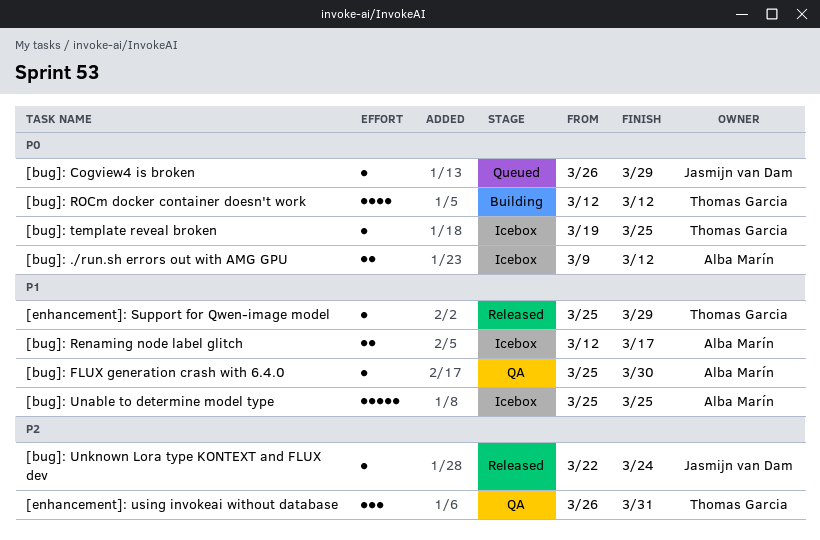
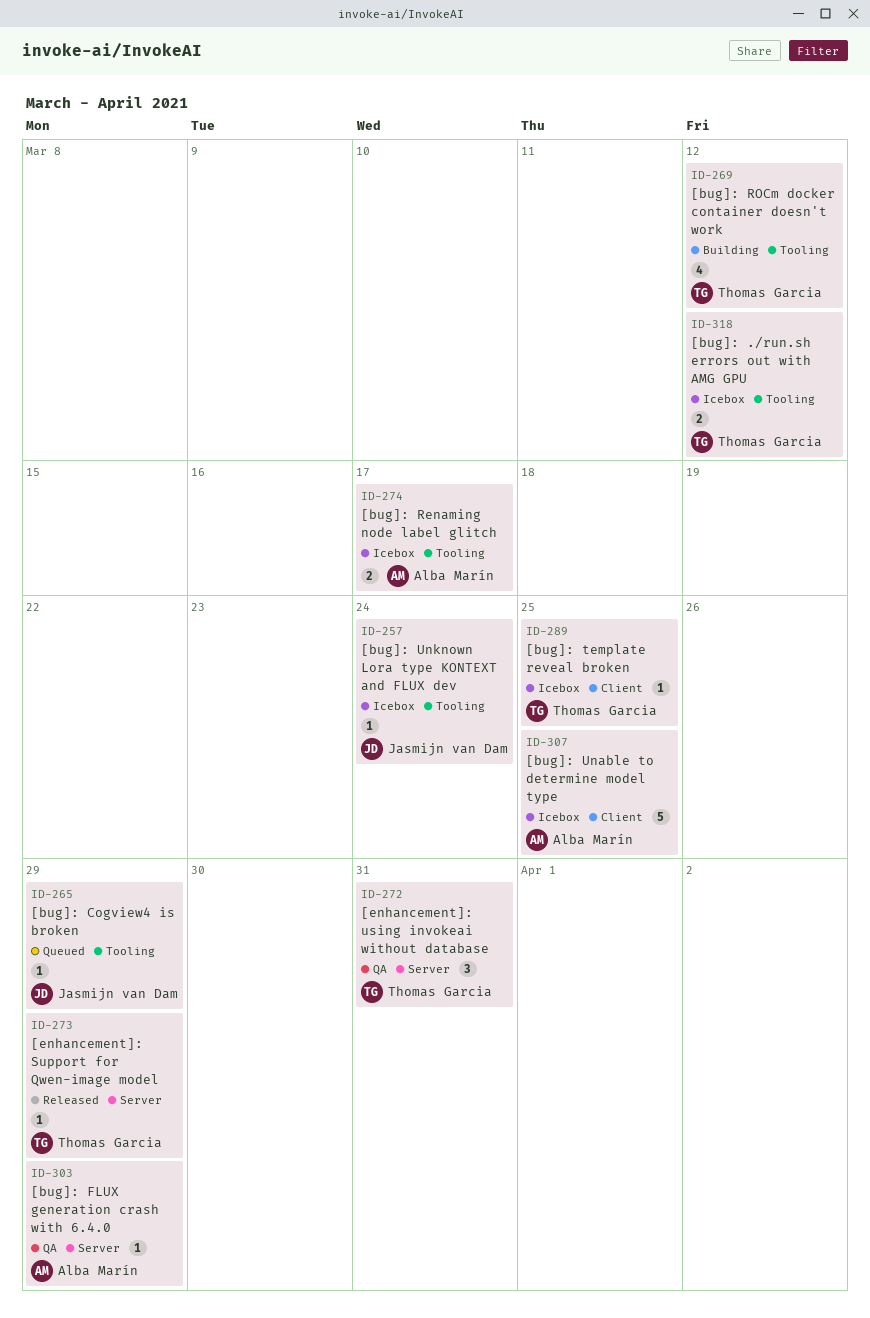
[bug]: ./run.sh errors out with AMG GPU, owner: Alba Marín -> Thomas Garcia
[bug]: FLUX generation crash with 6.4.0, due: Mar 30 -> Mar 29
[bug]: Unknown Lora type KONTEXT and FLUX dev, status: Released -> Icebox

